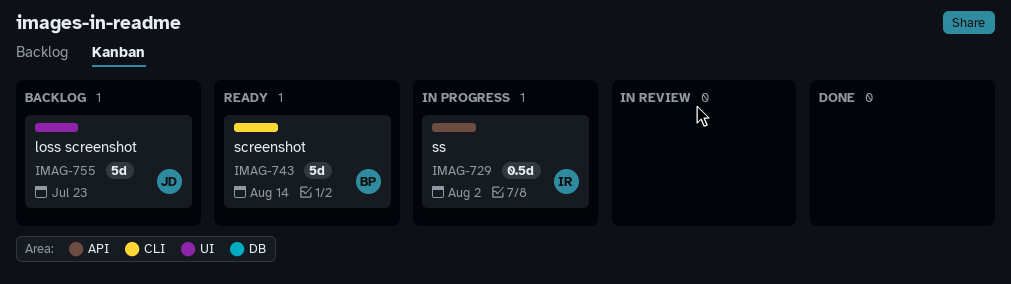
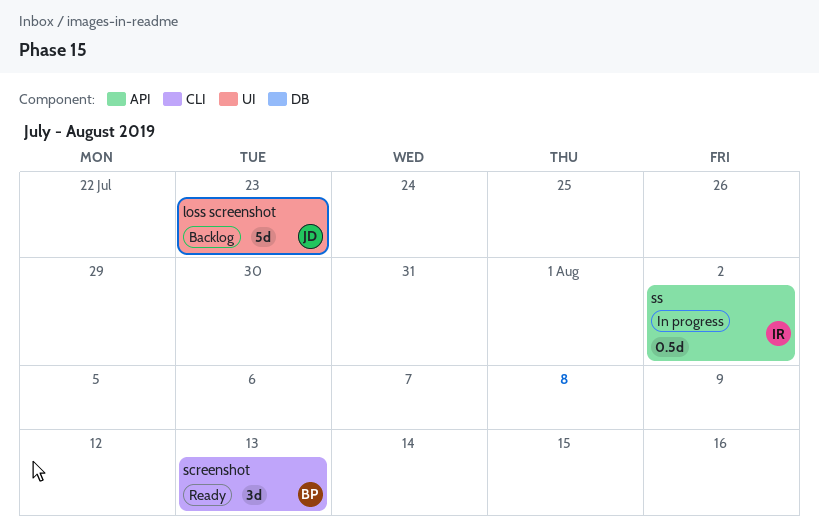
screenshot, estimate: 5d -> 3d
screenshot, due: Aug 14 -> Aug 13

